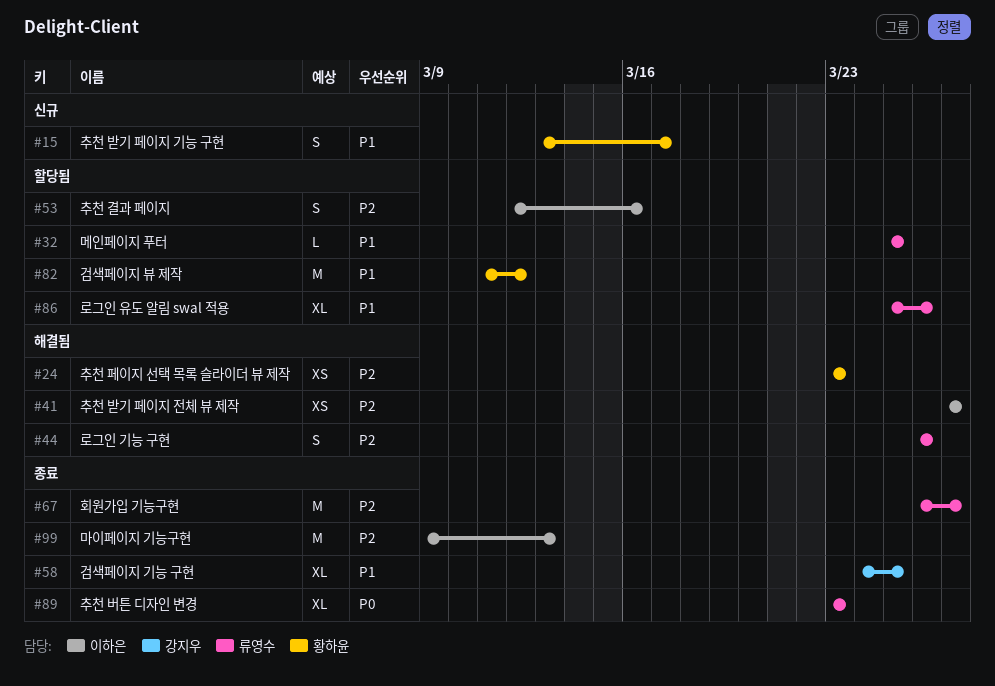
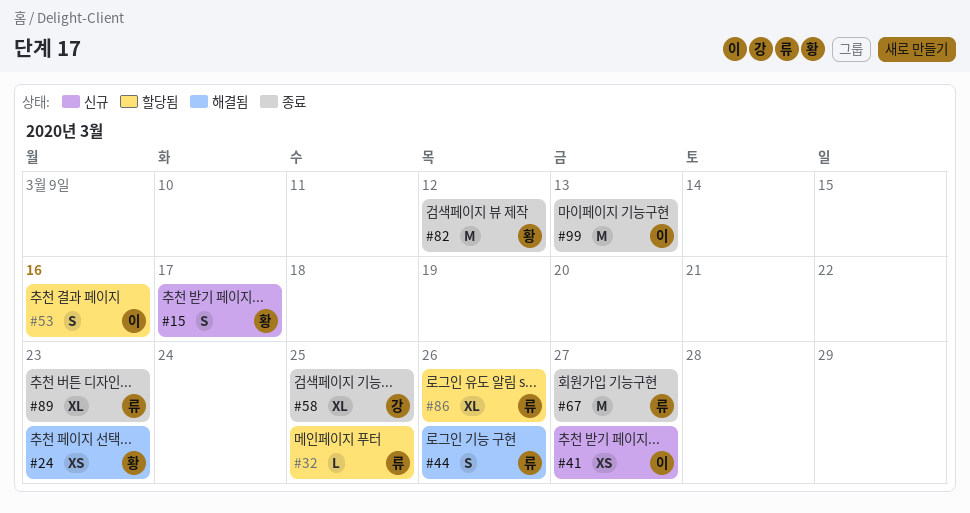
#41, status: 해결됨 -> 신규
#82, status: 할당됨 -> 종료

